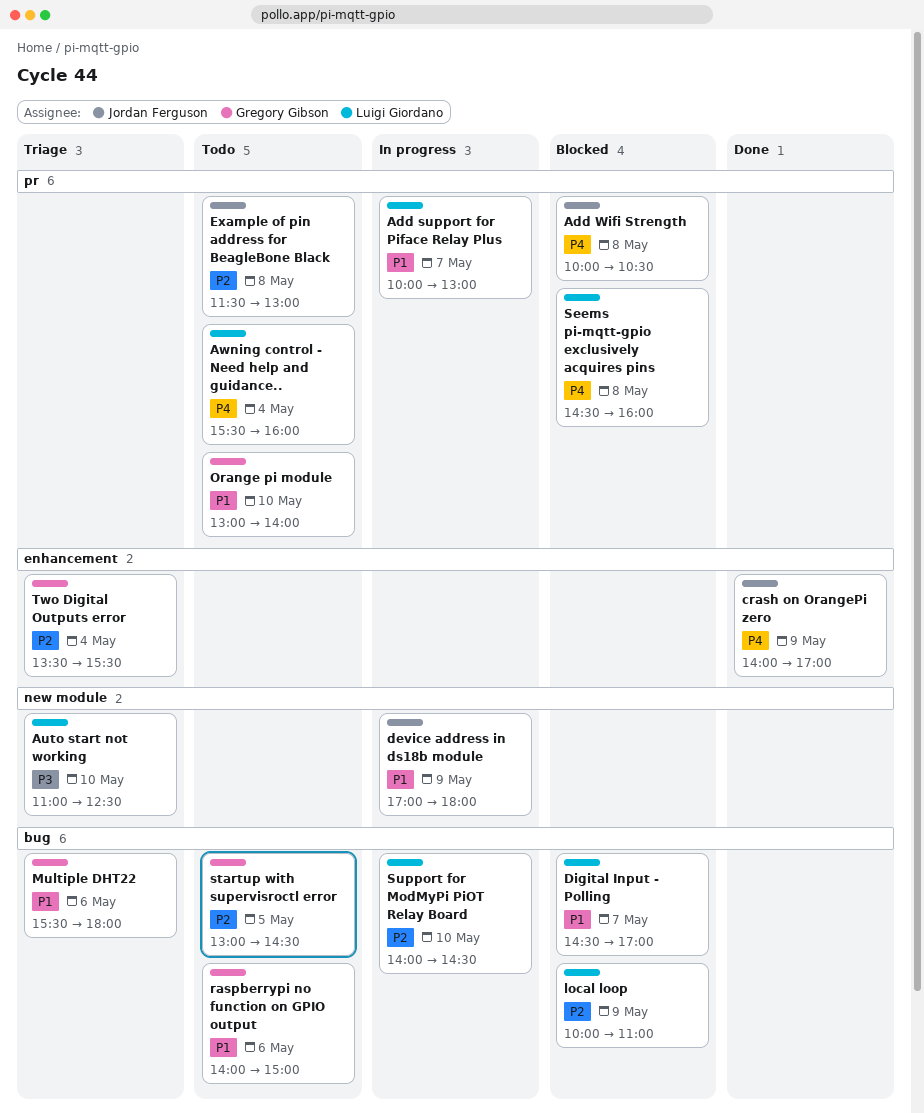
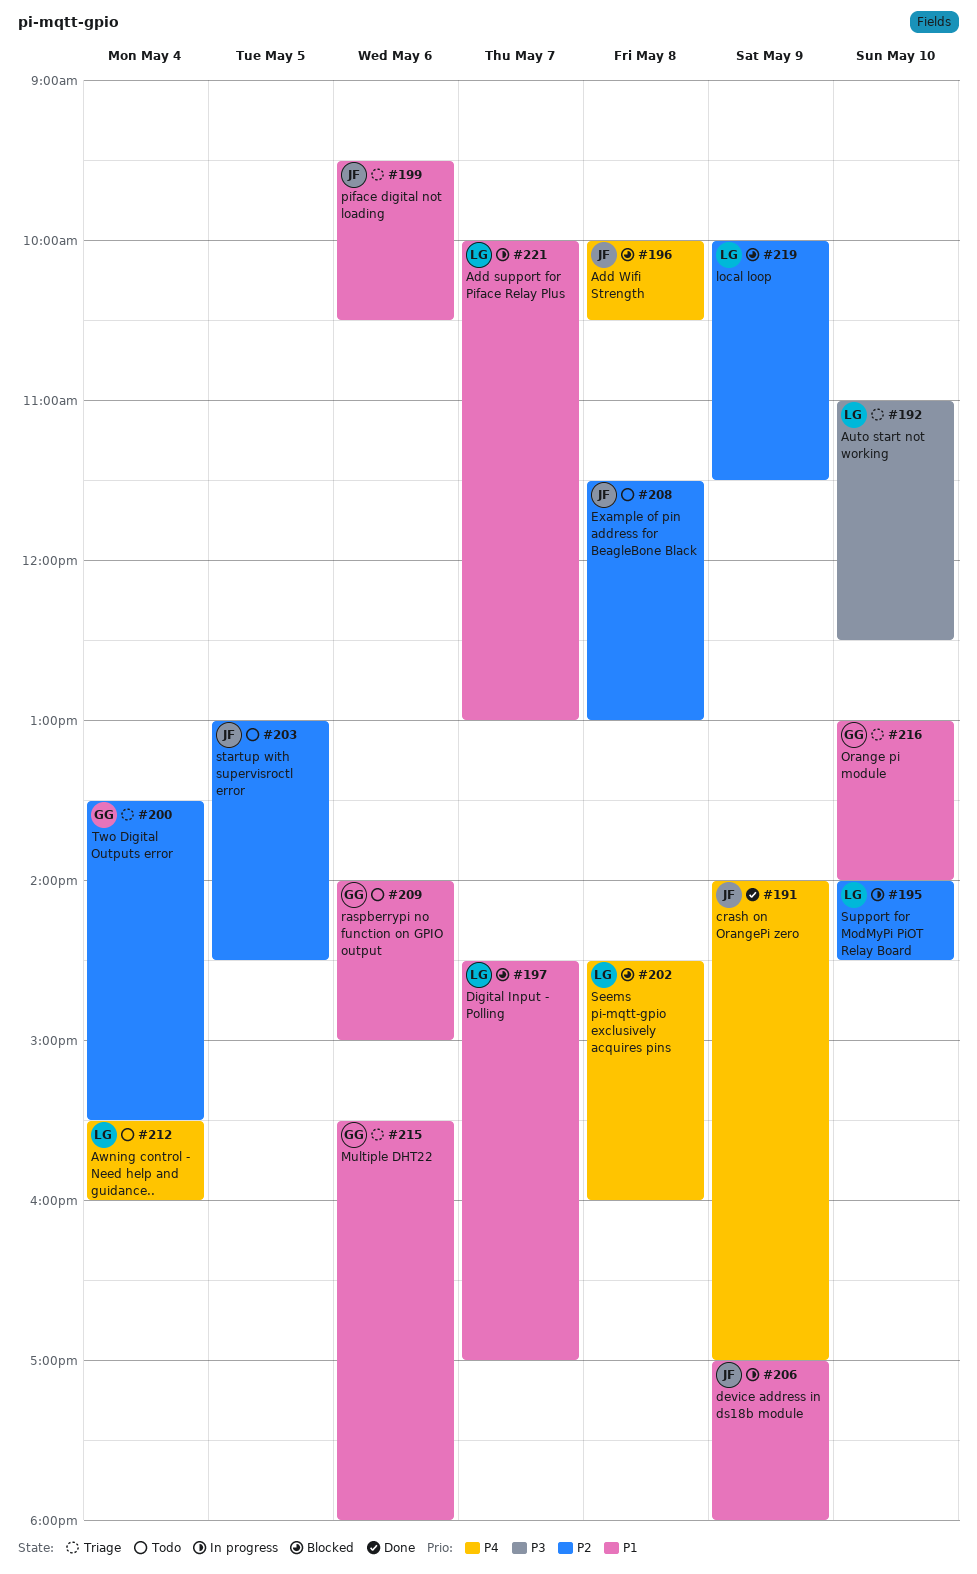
local loop, ends: 11:00 -> 11:30
Orange pi module, status: Todo -> Triage
piface digital not loading: none -> present
startup with supervisroctl error, owner: Gregory Gibson -> Jordan Ferguson

